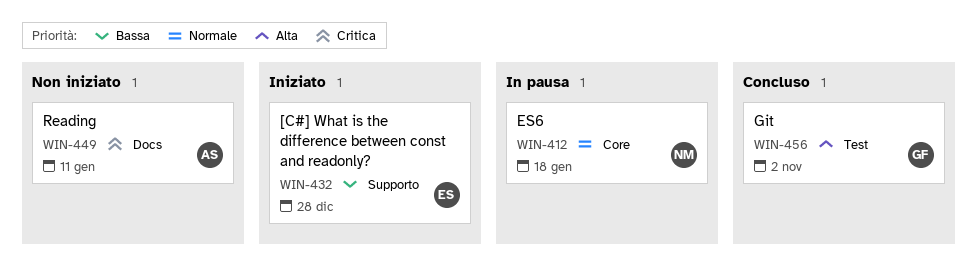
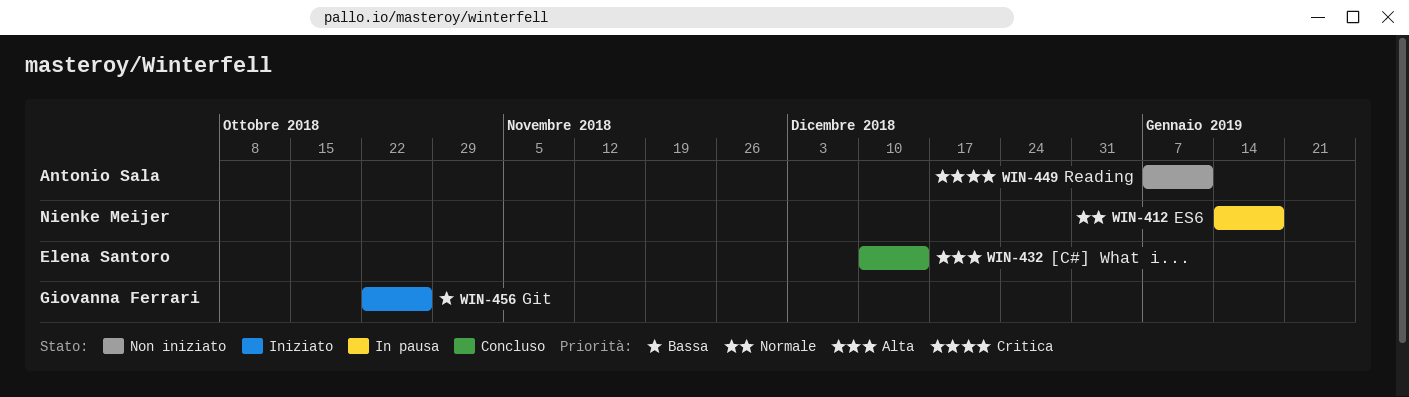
WIN-432, status: Iniziato -> Concluso
WIN-432, priority: Bassa -> Alta
WIN-432, due: Dec 28 -> Dec 14
WIN-456, status: Concluso -> Iniziato
WIN-456, priority: Alta -> Bassa
WIN-456, due: Nov 2 -> Oct 26

